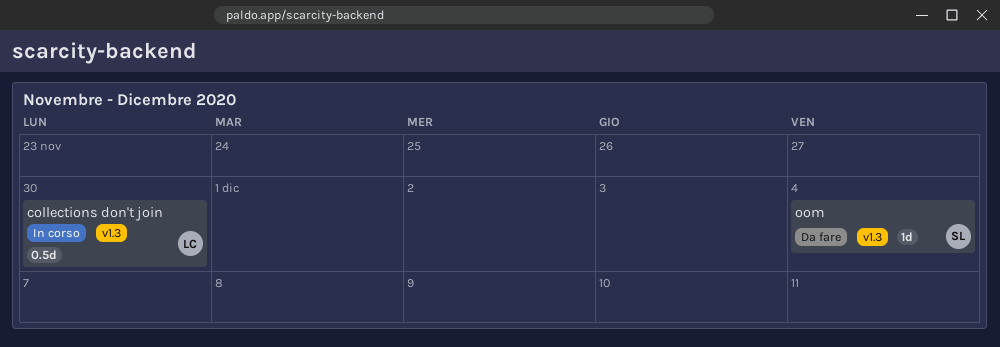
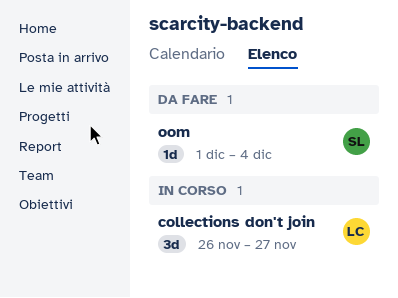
collections don't join, estimate: 0.5d -> 3d
collections don't join, due: Nov 30 -> Nov 27

